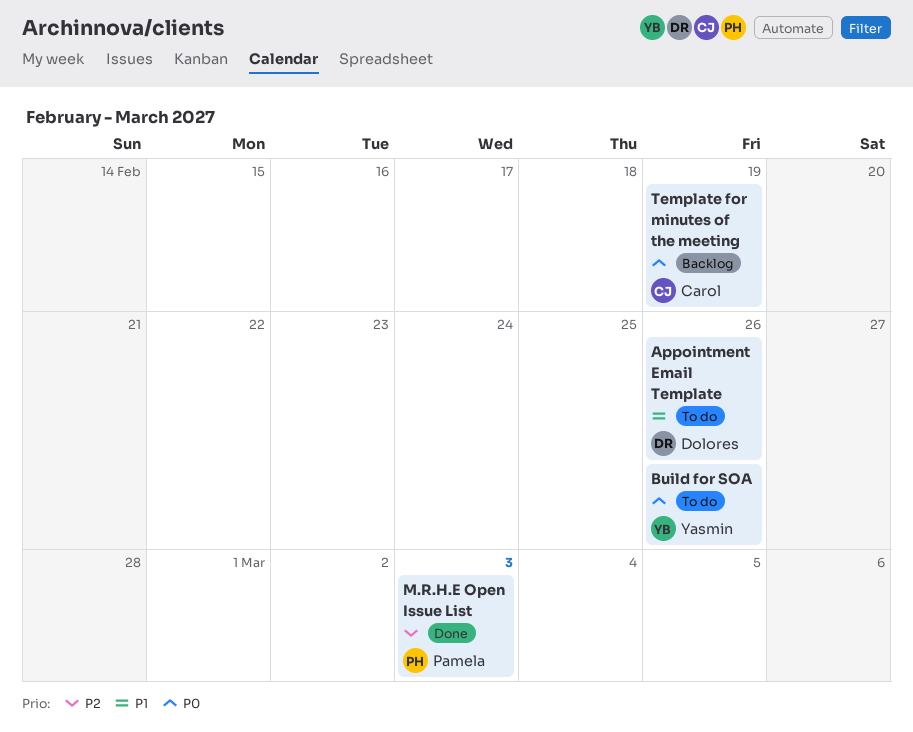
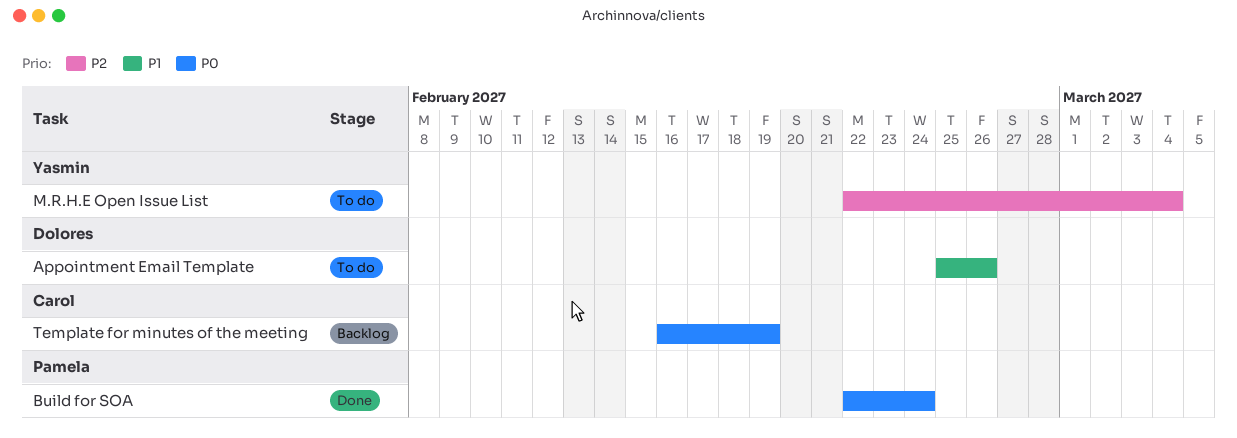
Build for SOA, status: To do -> Done
Build for SOA, owner: Yasmin -> Pamela
Build for SOA, due: Feb 26 -> Feb 24
M.R.H.E Open Issue List, status: Done -> To do
M.R.H.E Open Issue List, owner: Pamela -> Yasmin
M.R.H.E Open Issue List, due: Mar 3 -> Mar 4

